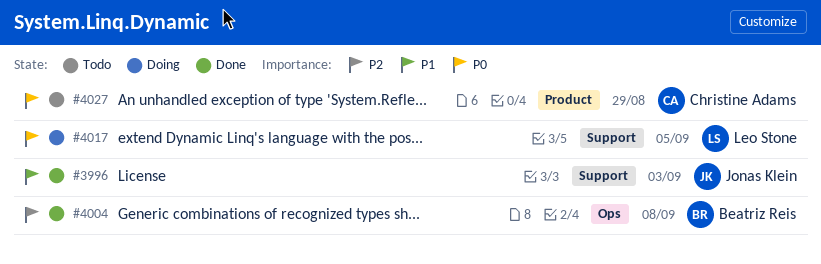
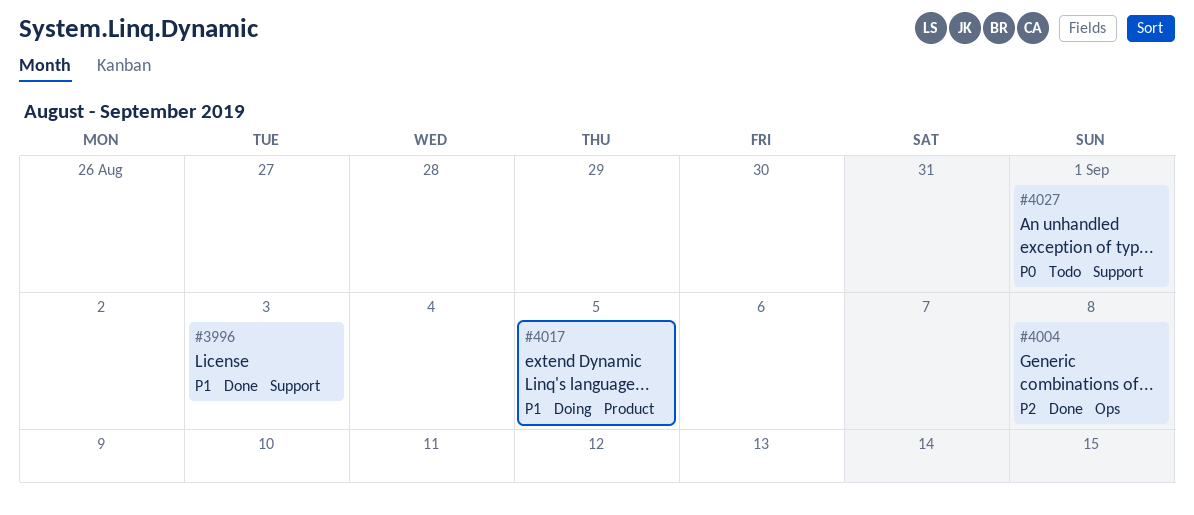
#4017, priority: P0 -> P1
#4017, label: Support -> Product
#4027, label: Product -> Support
#4027, due: Aug 29 -> Sep 1

